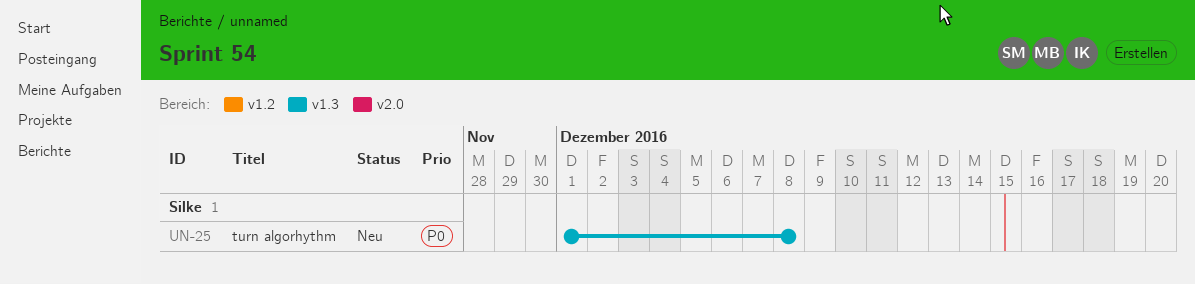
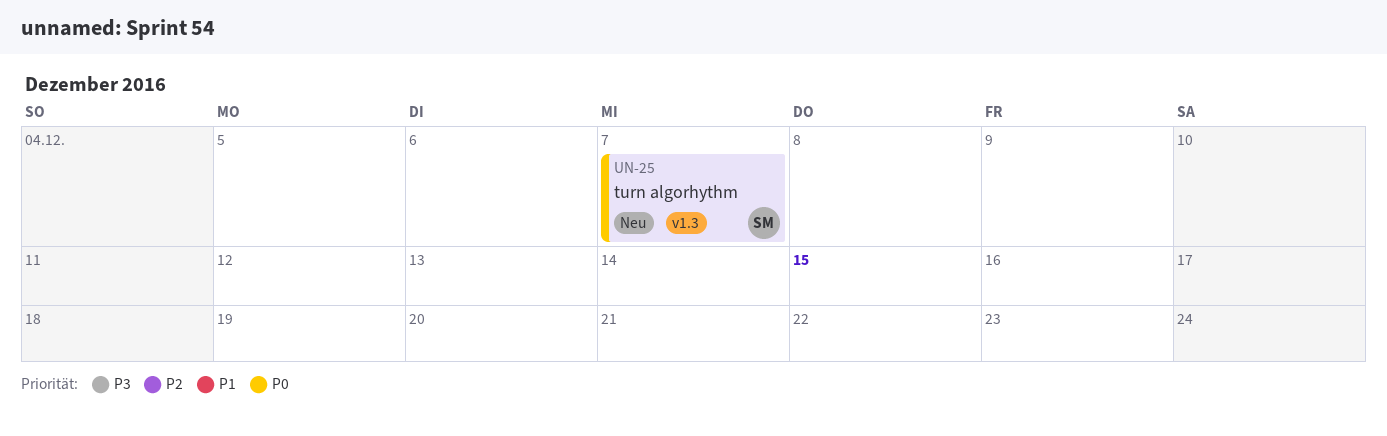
UN-25, due: Dec 8 -> Dec 7

